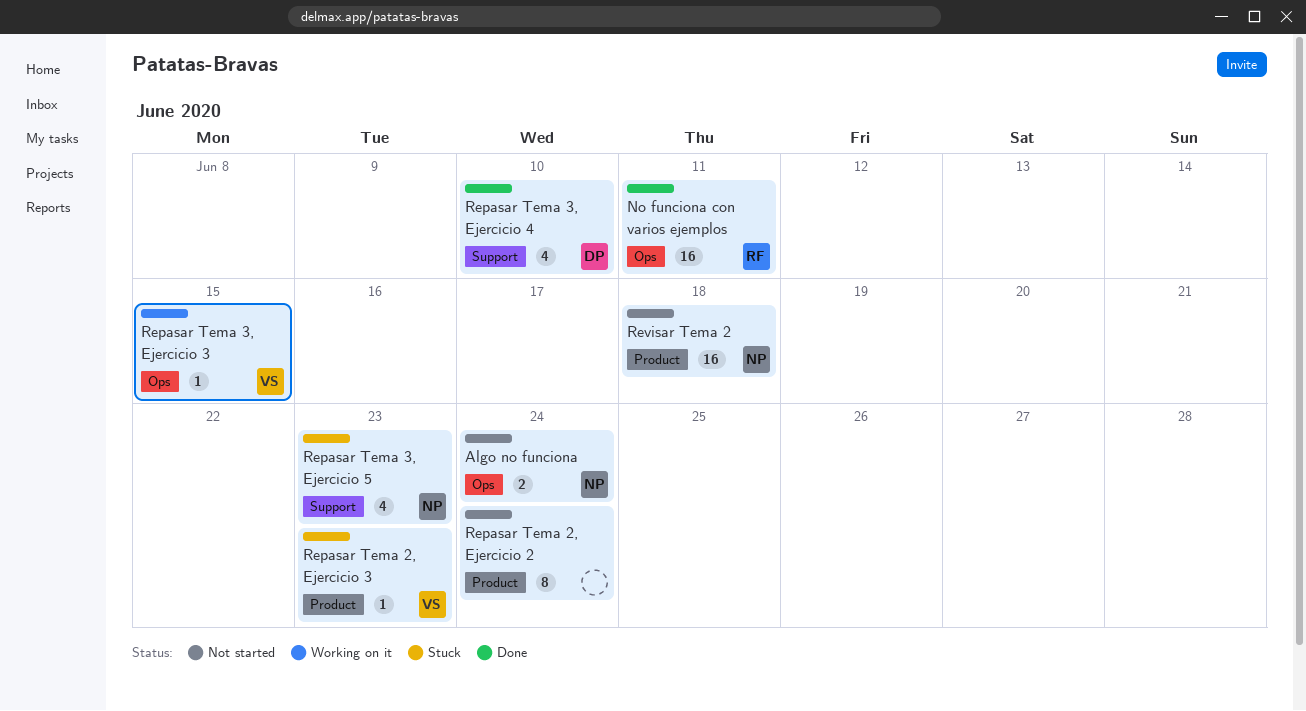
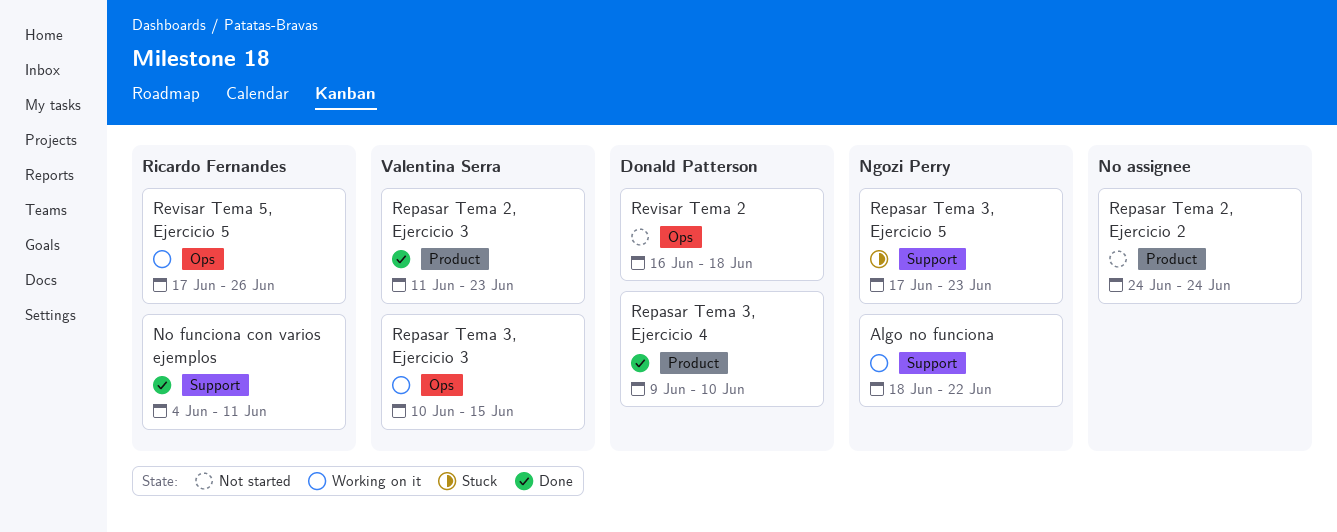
Algo no funciona, status: Not started -> Working on it
Algo no funciona, label: Ops -> Support
Algo no funciona, due: Jun 24 -> Jun 22
No funciona con varios ejemplos, label: Ops -> Support
Repasar Tema 2, Ejercicio 3, status: Stuck -> Done
Repasar Tema 3, Ejercicio 4, label: Support -> Product
Revisar Tema 2, owner: Ngozi Perry -> Donald Patterson
Revisar Tema 2, label: Product -> Ops
Revisar Tema 5, Ejercicio 5: none -> present

